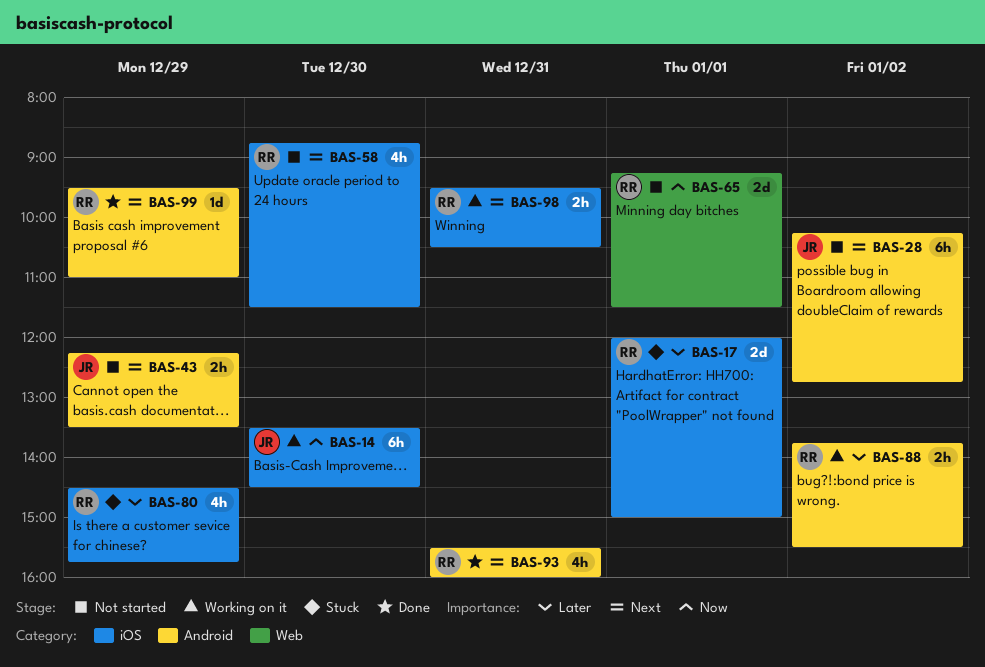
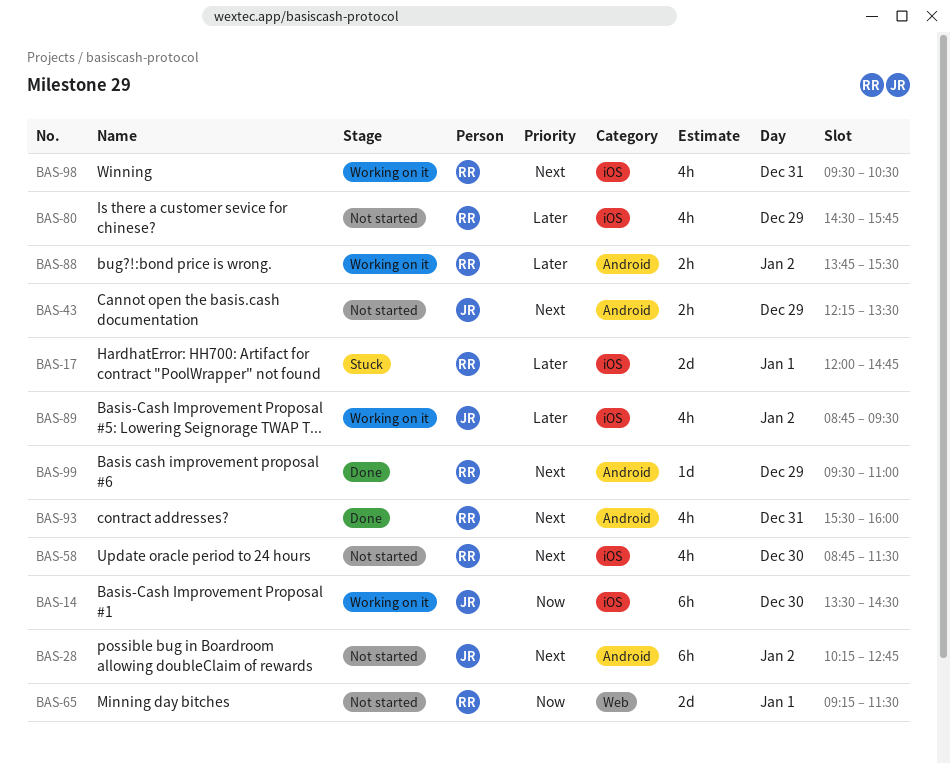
BAS-17, ends: 15:00 -> 14:45
BAS-80, status: Stuck -> Not started
BAS-89: none -> present
BAS-98, estimate: 2h -> 4h

